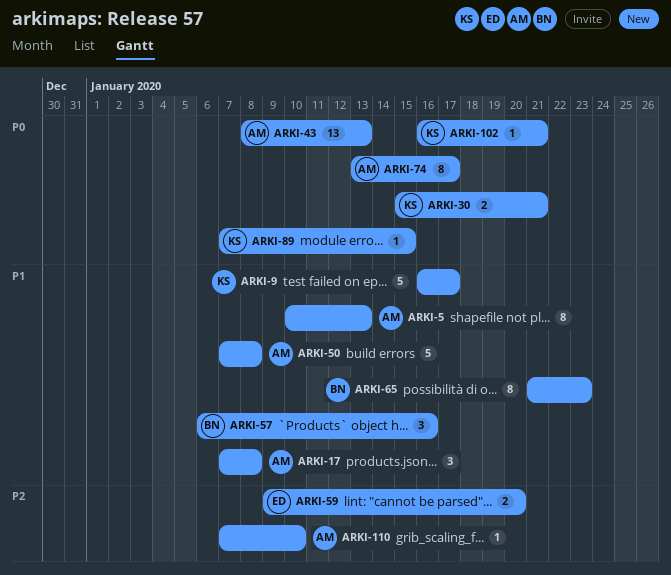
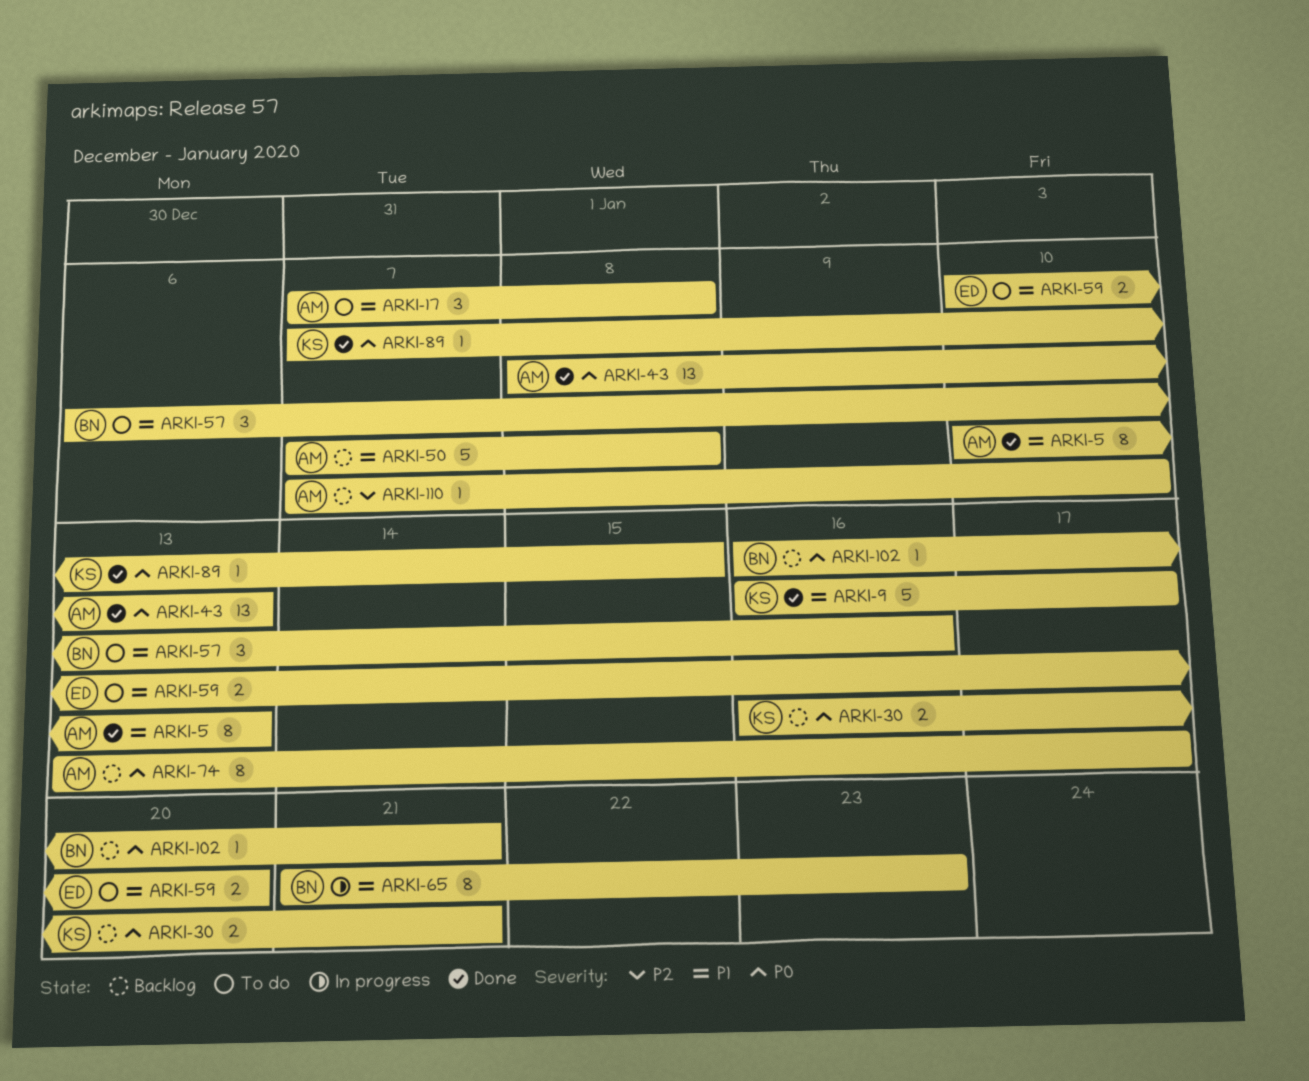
ARKI-30, start: Jan 15 -> Jan 16
ARKI-59, priority: P2 -> P1
ARKI-59, start: Jan 9 -> Jan 10
ARKI-102, owner: KS -> BN

